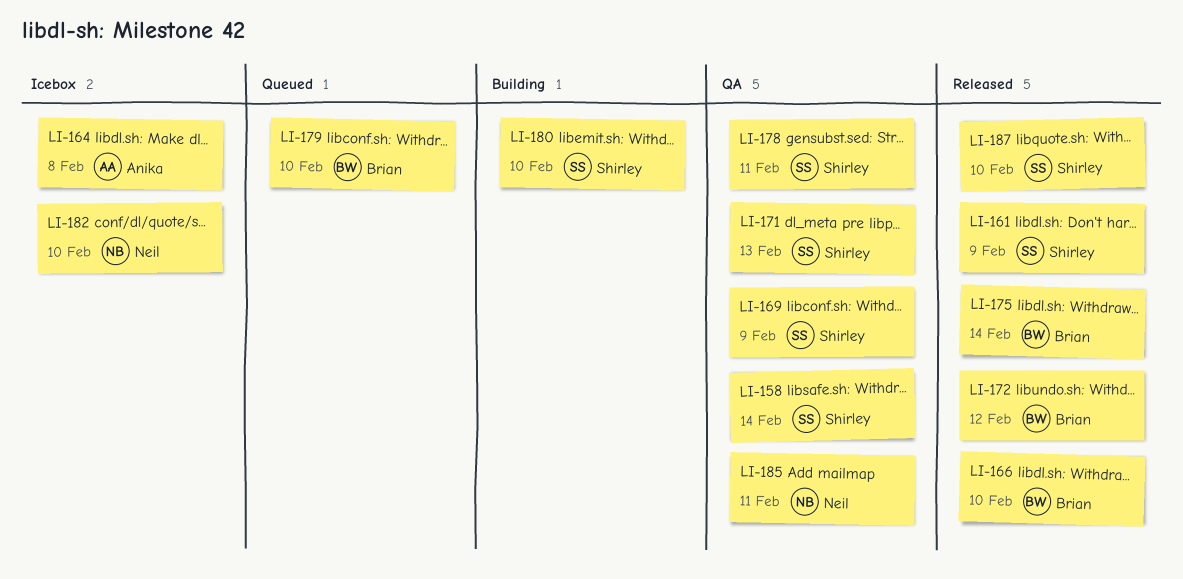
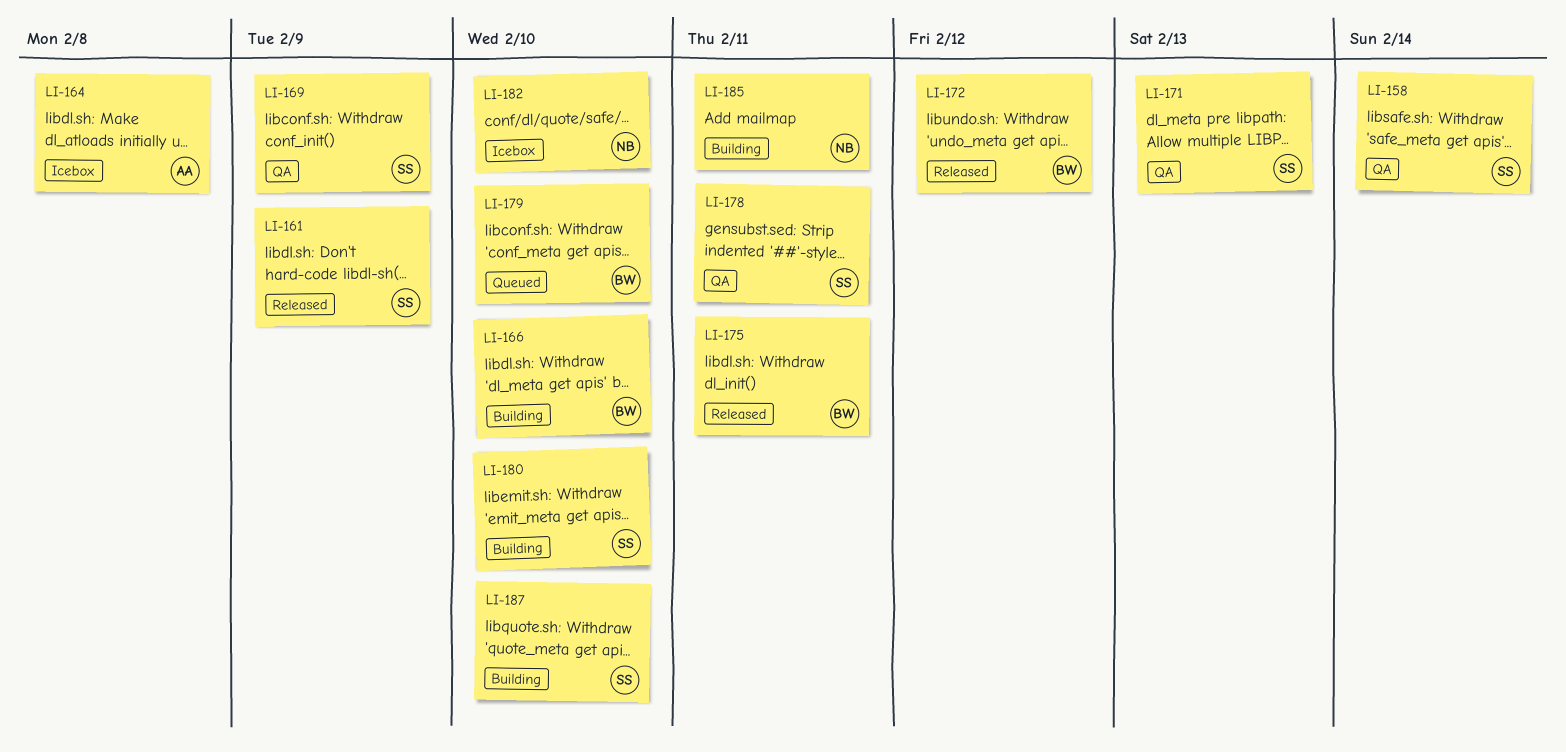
LI-166, status: Released -> Building
LI-175, due: Feb 14 -> Feb 11
LI-185, status: QA -> Building
LI-187, status: Released -> Building

